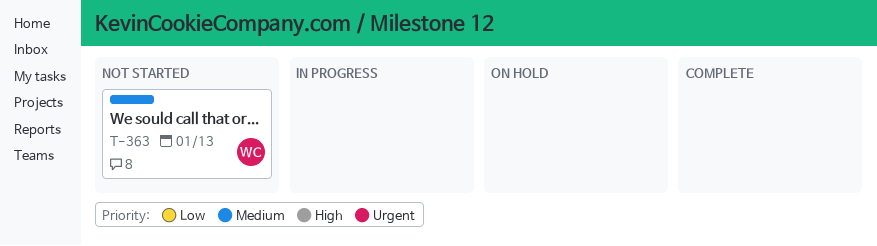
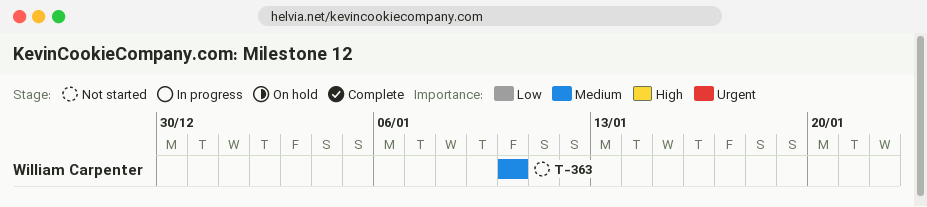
T-363, due: Jan 13 -> Jan 10

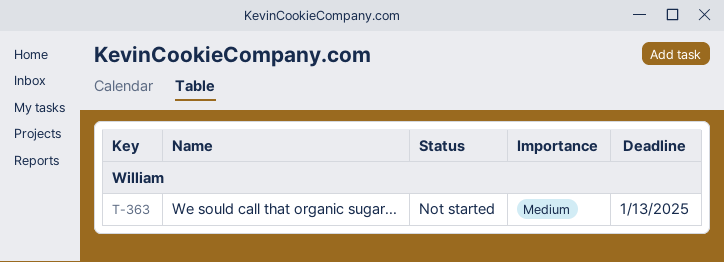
T-363, due: Jan 10 -> Jan 13

